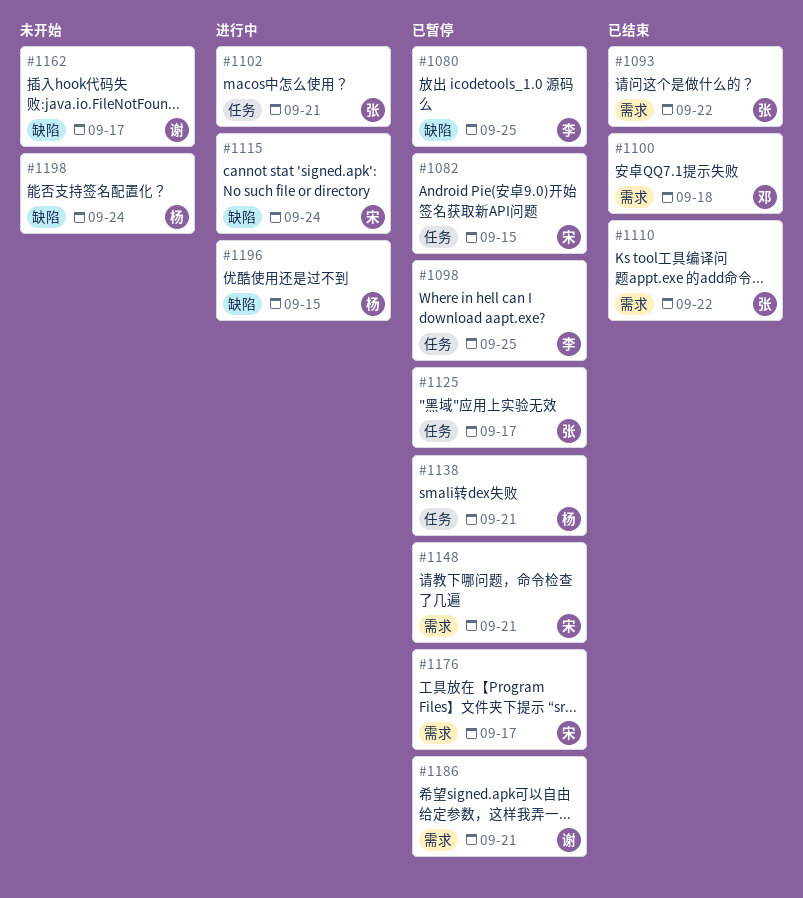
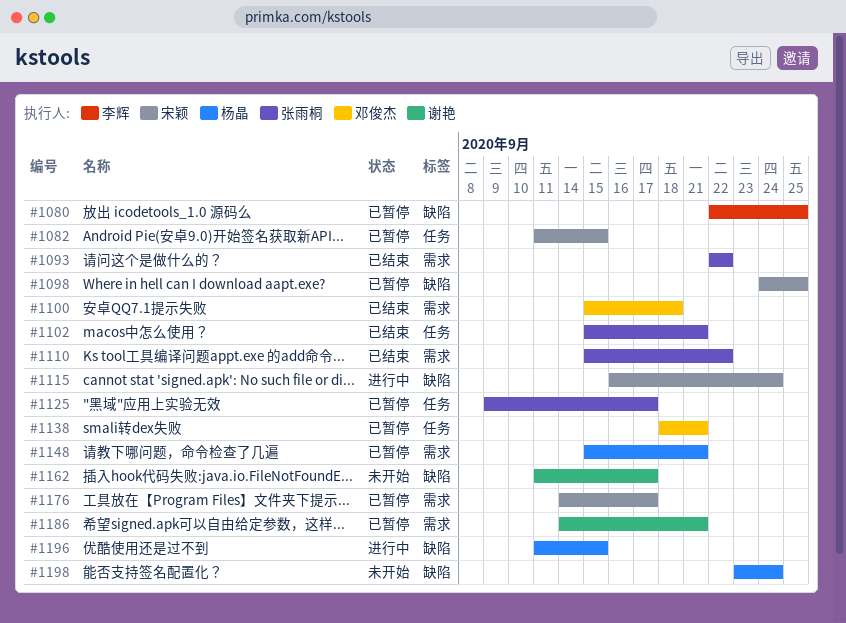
#1098, owner: 李辉 -> 宋颖
#1098, label: 任务 -> 缺陷
#1102, status: 进行中 -> 已结束
#1138, owner: 杨晶 -> 邓俊杰
#1148, owner: 宋颖 -> 杨晶

